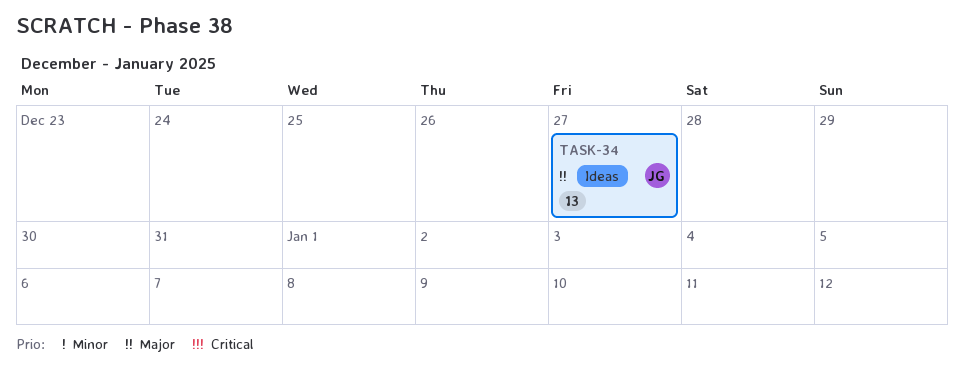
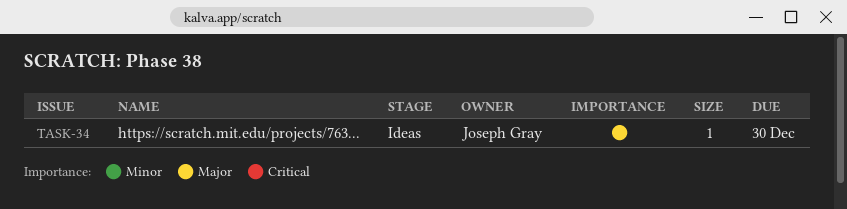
TASK-34, estimate: 13 -> 1
TASK-34, due: Dec 27 -> Dec 30

